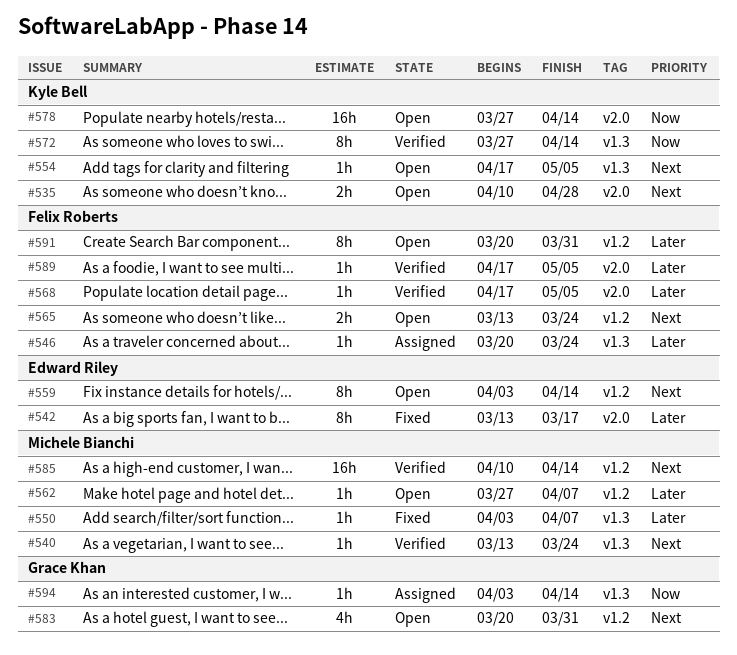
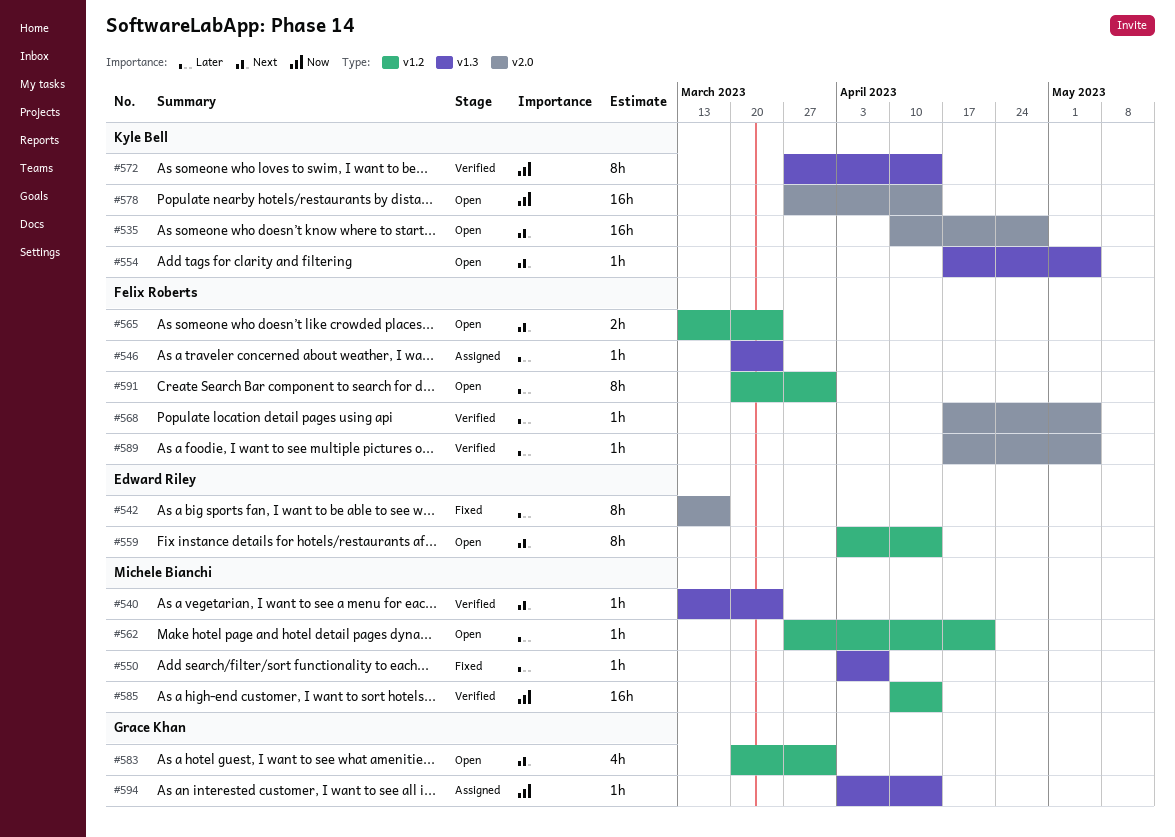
#535, estimate: 2h -> 16h
#562, due: Apr 7 -> Apr 21
#585, priority: Next -> Now

